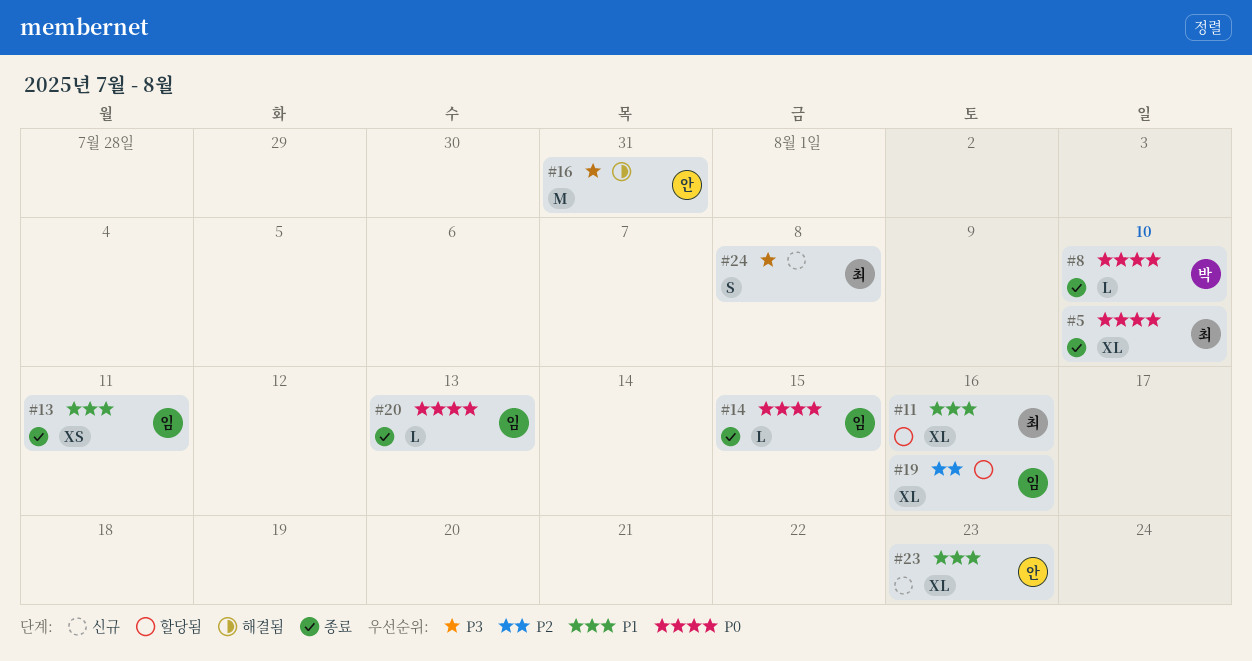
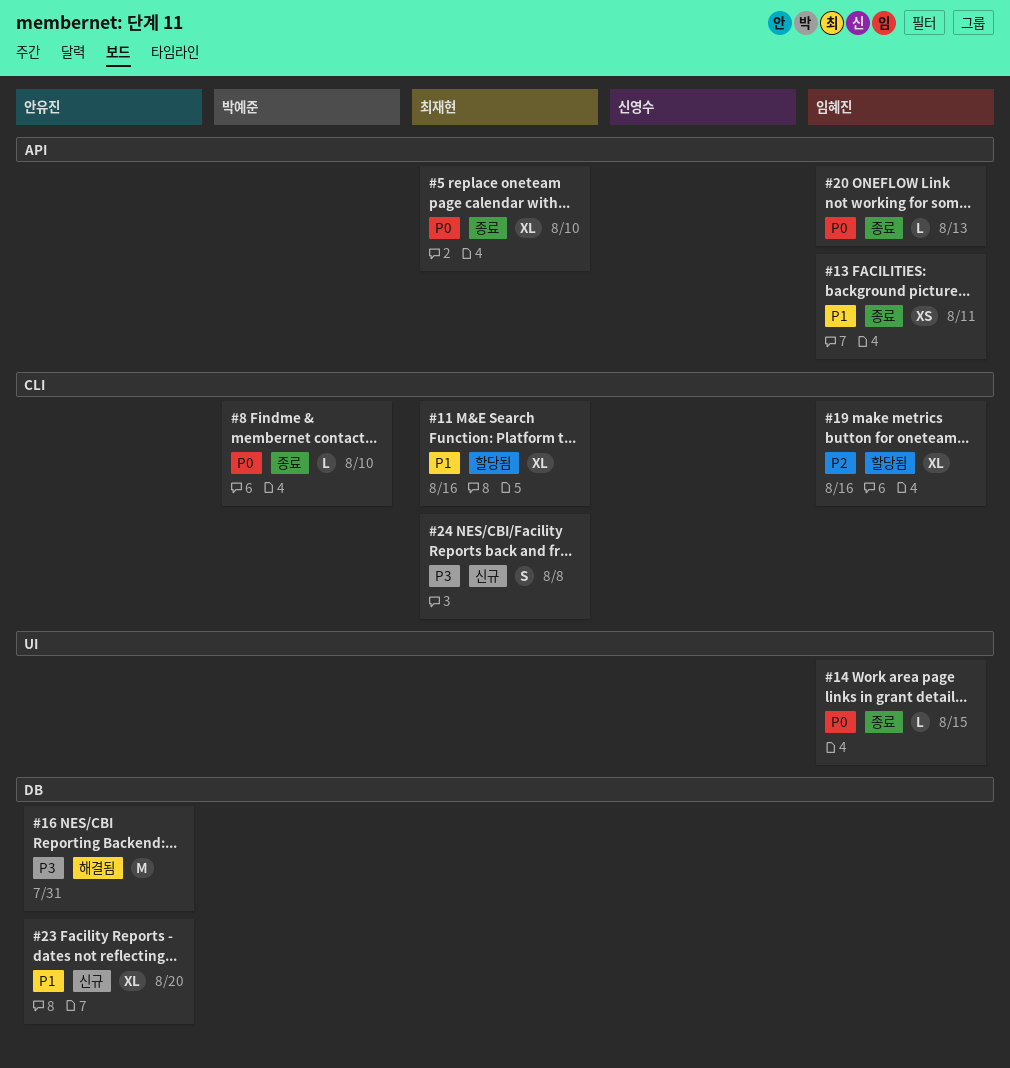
#23, due: Aug 23 -> Aug 20

